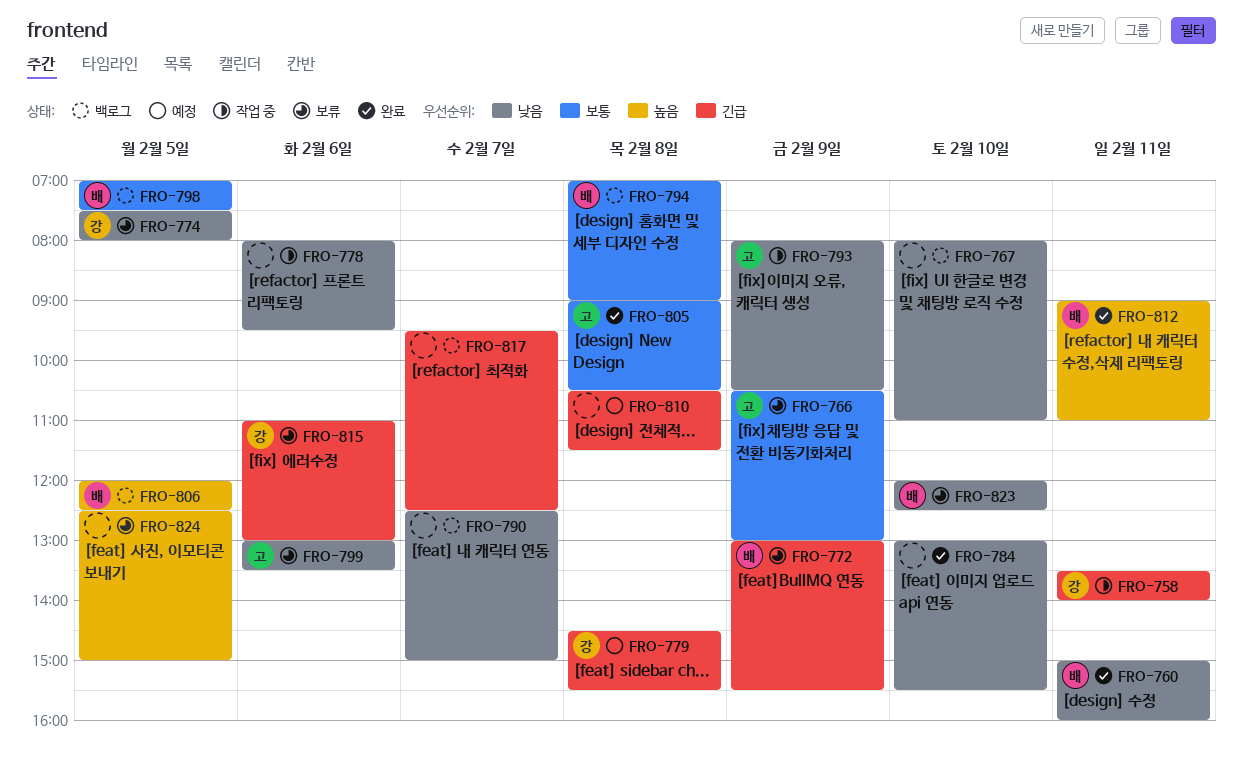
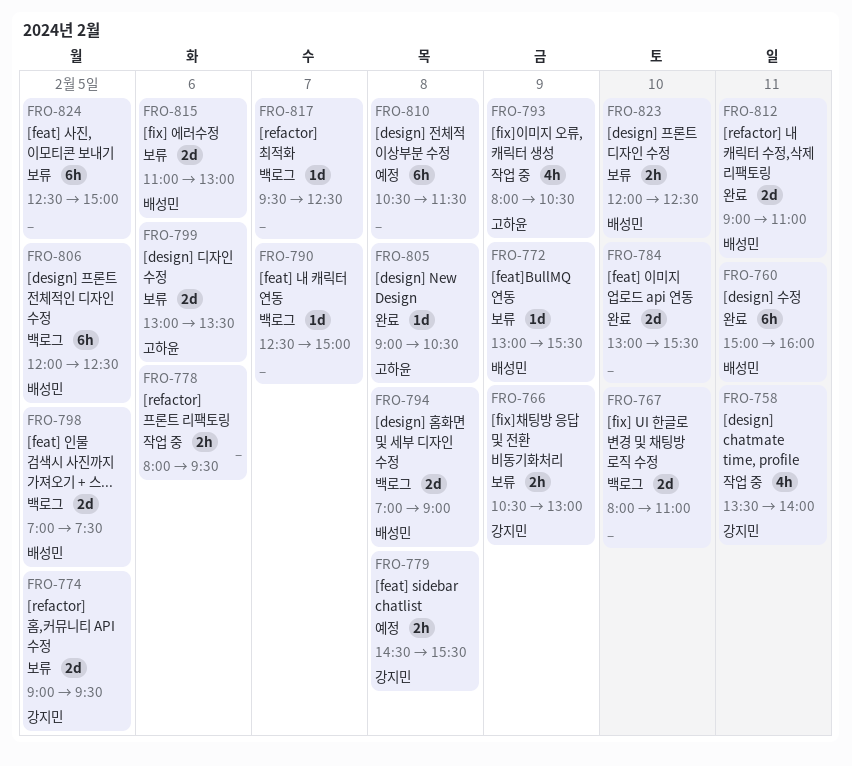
FRO-766, owner: 고하윤 -> 강지민
FRO-774, begins: 07:30 -> 09:00
FRO-774, ends: 08:00 -> 09:30
FRO-815, owner: 강지민 -> 배성민

